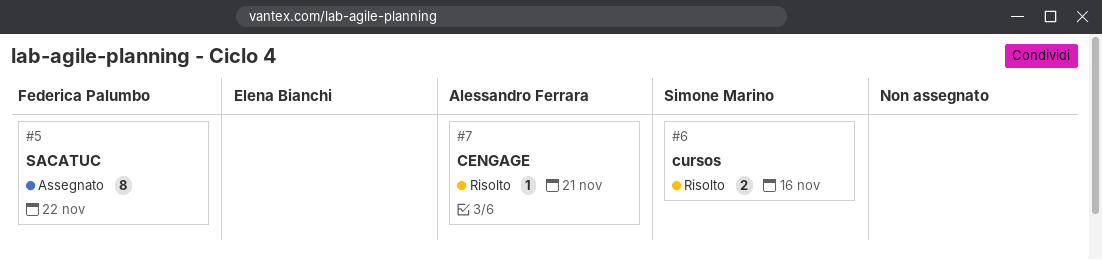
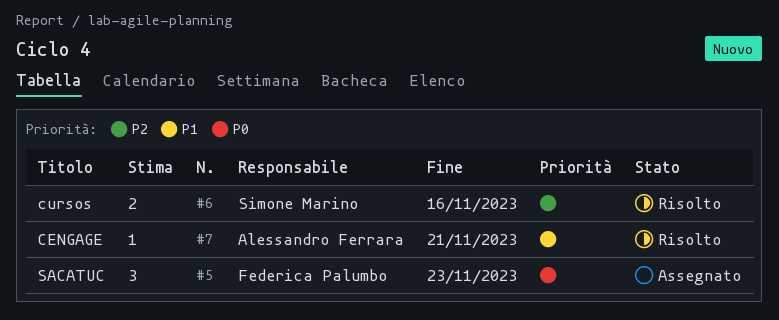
#5, estimate: 8 -> 3
#5, due: Nov 22 -> Nov 23

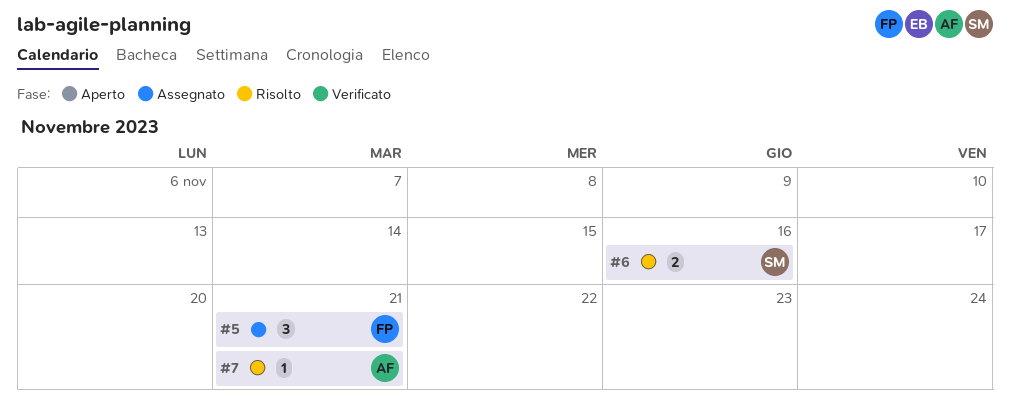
#5, due: Nov 23 -> Nov 21

